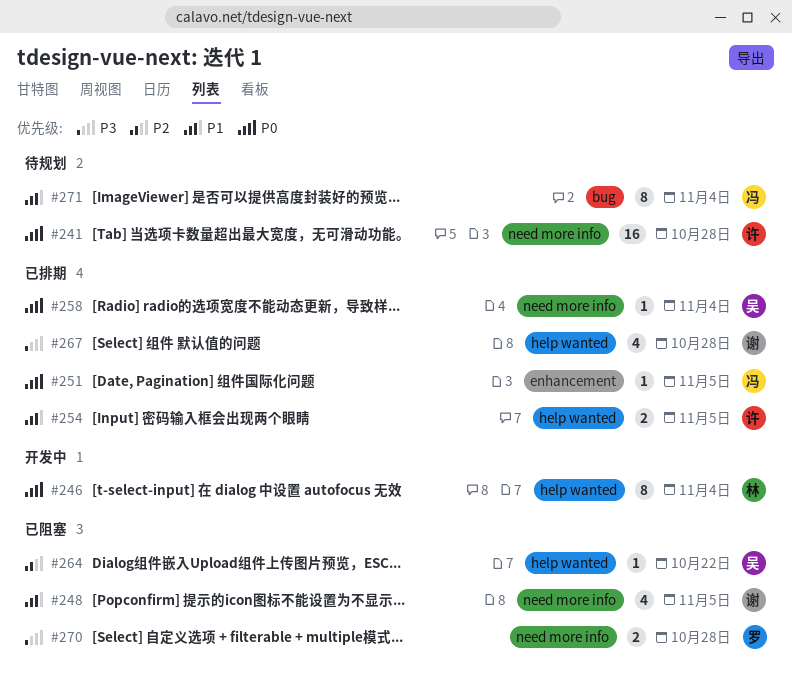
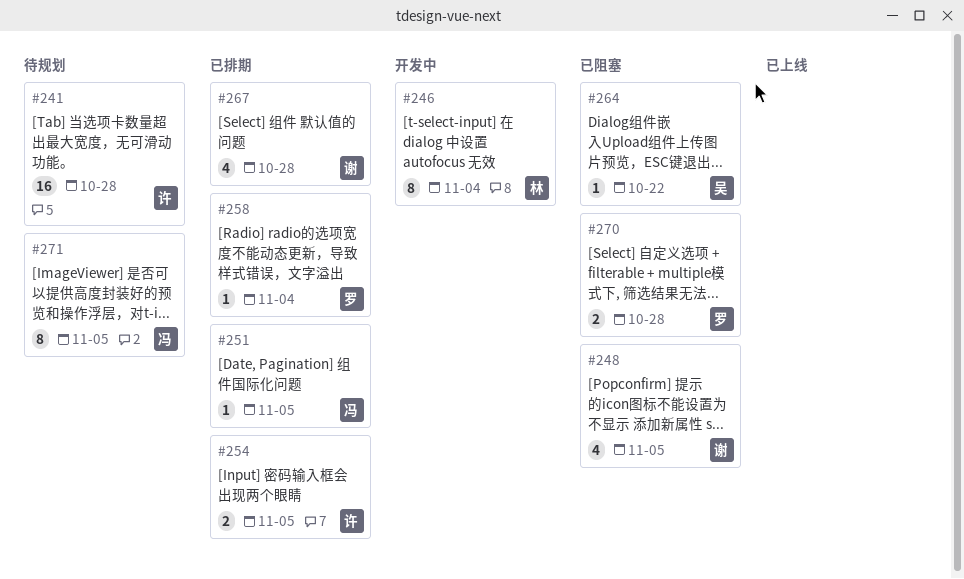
#258, owner: 吴 -> 罗
#271, due: Nov 4 -> Nov 5

